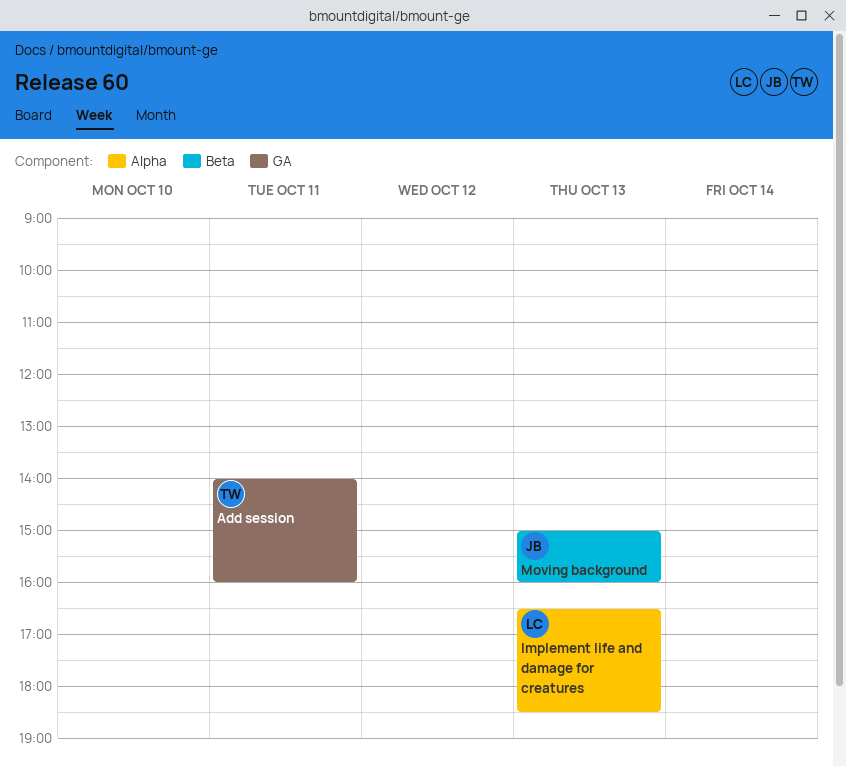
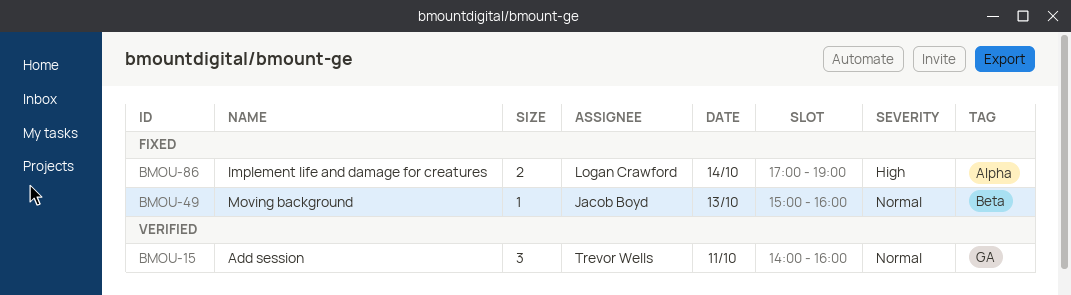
Implement life and damage for creatures, day: Oct 13 -> Oct 14
Implement life and damage for creatures, begins: 16:30 -> 17:00
Implement life and damage for creatures, ends: 18:30 -> 19:00

